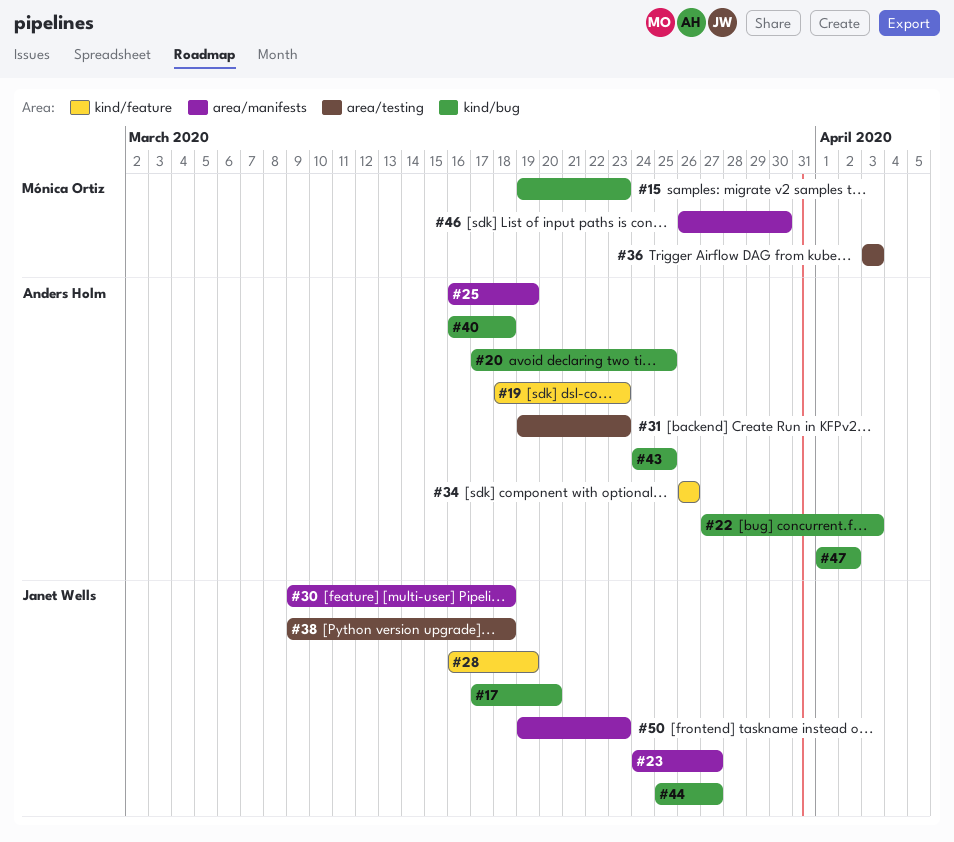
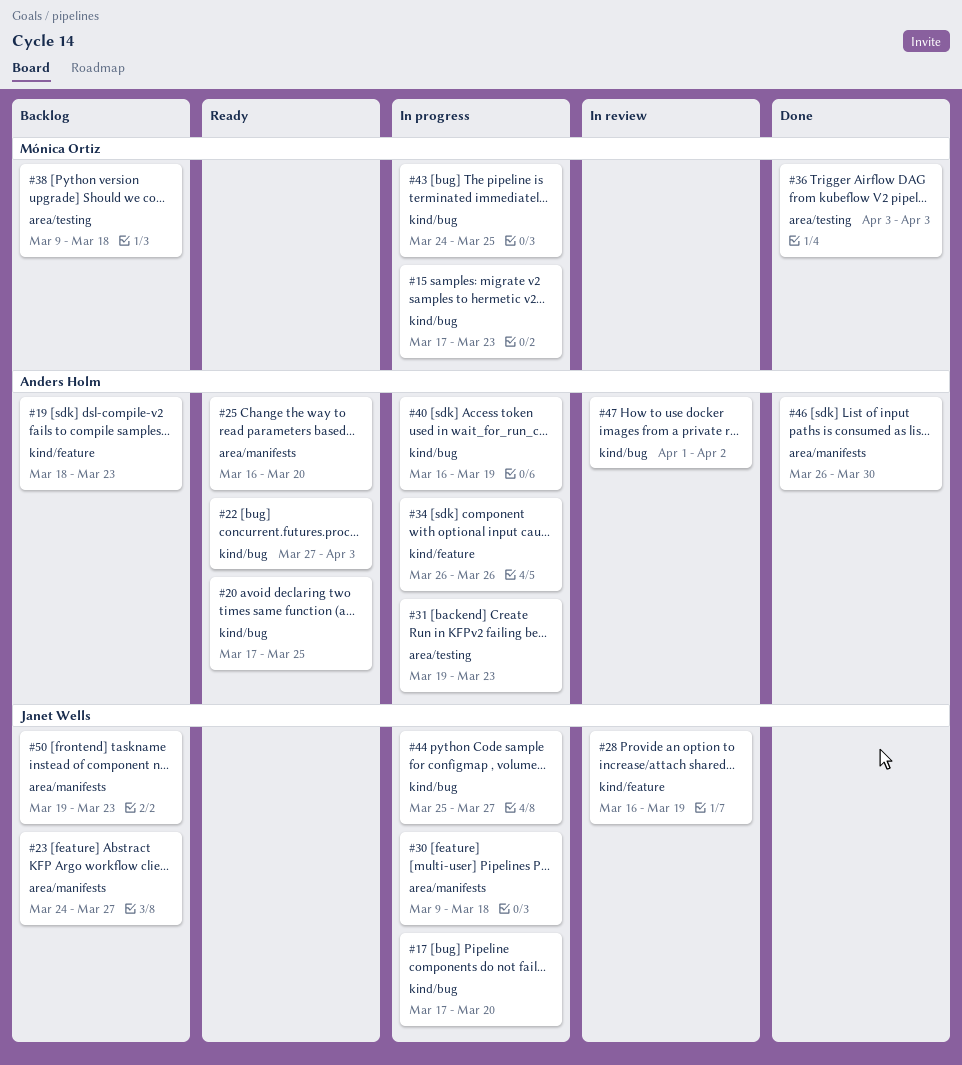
#15, start: Mar 19 -> Mar 17
#25, due: Mar 19 -> Mar 20
#38, owner: Janet Wells -> Mónica Ortiz
#40, due: Mar 18 -> Mar 19
#43, owner: Anders Holm -> Mónica Ortiz
#46, owner: Mónica Ortiz -> Anders Holm

